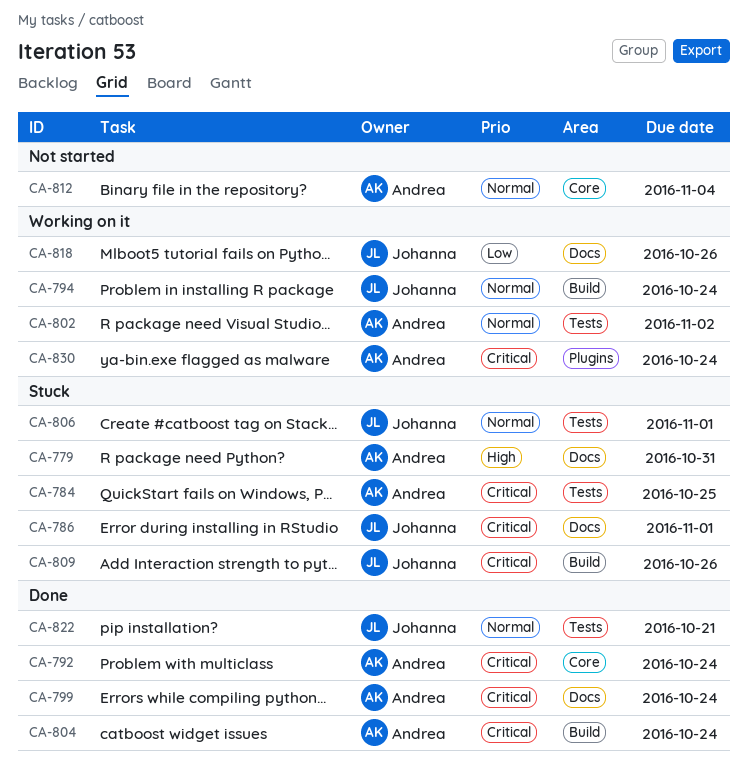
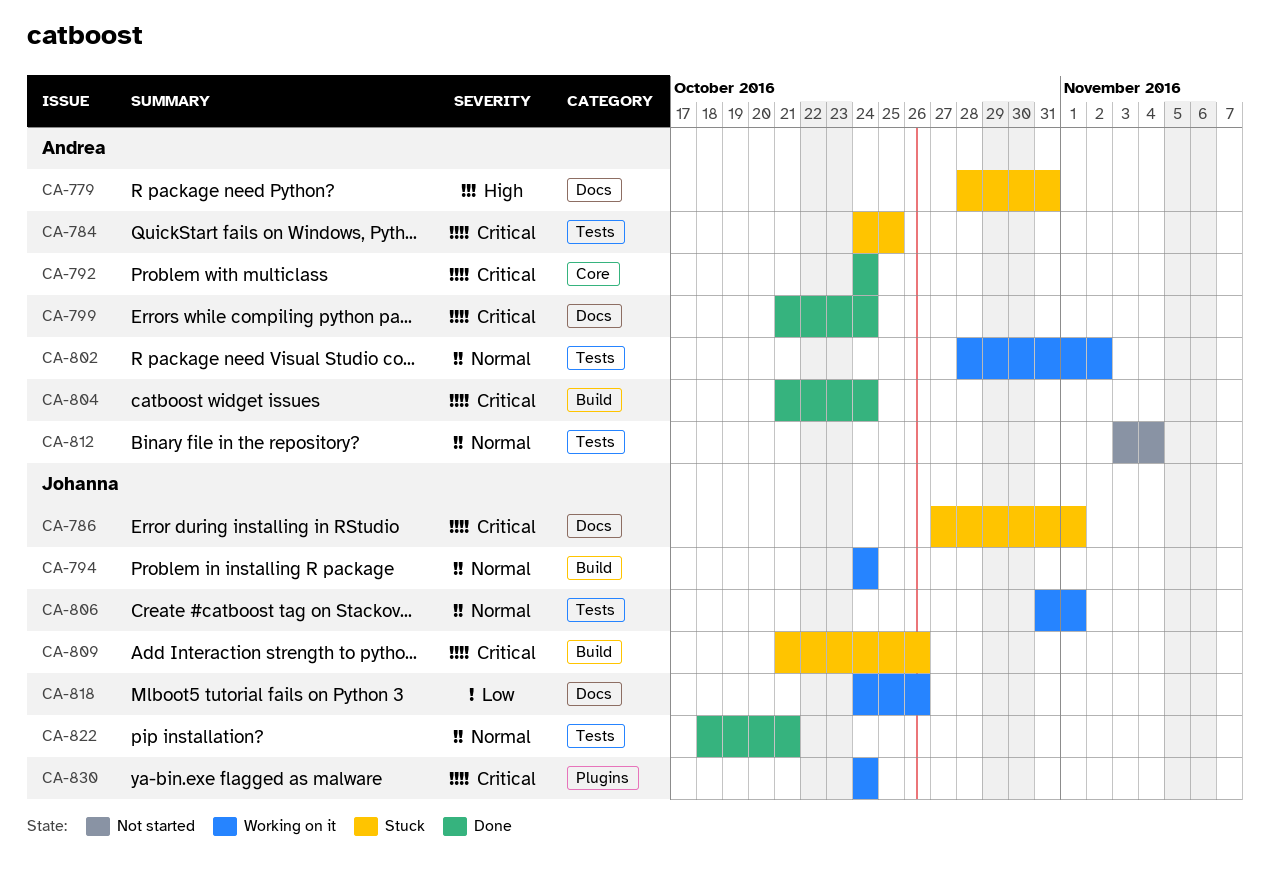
CA-806, status: Stuck -> Working on it
CA-812, label: Core -> Tests
CA-830, owner: Andrea -> Johanna

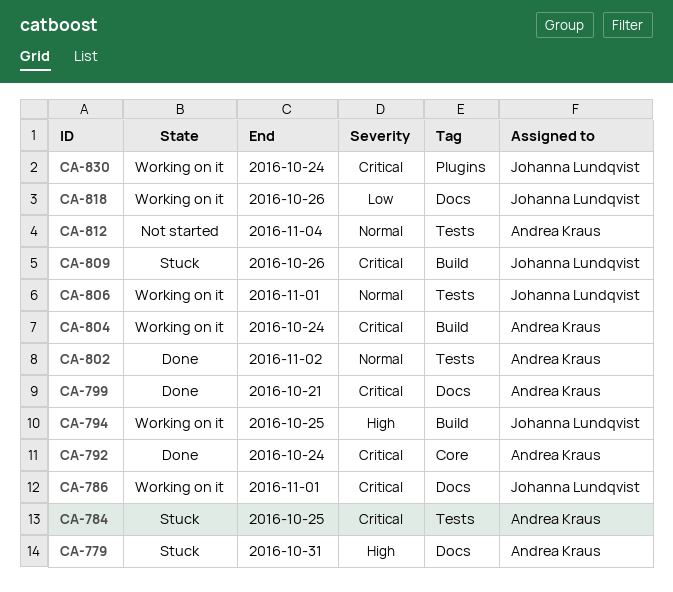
CA-786, status: Stuck -> Working on it
CA-794, priority: Normal -> High
CA-794, due: Oct 24 -> Oct 25
CA-799, due: Oct 24 -> Oct 21
CA-802, status: Working on it -> Done
CA-804, status: Done -> Working on it
CA-822: present -> none

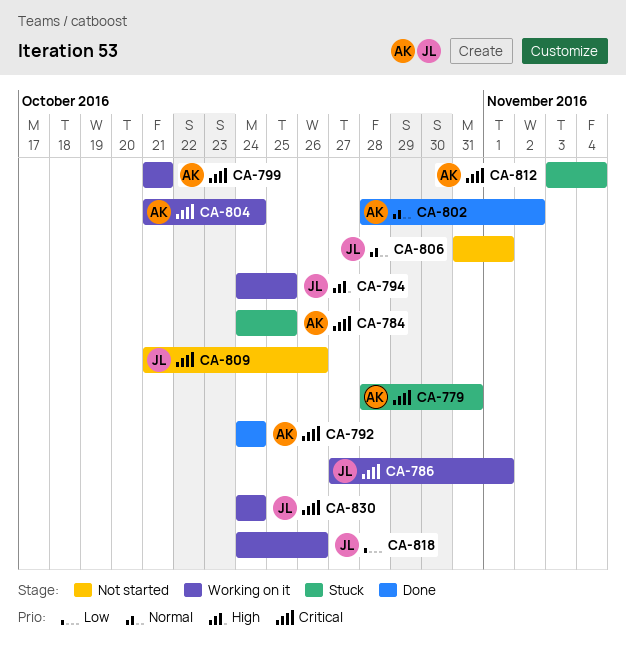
CA-779, priority: High -> Critical
CA-799, status: Done -> Working on it
CA-806, status: Working on it -> Not started
CA-809, status: Stuck -> Not started
CA-812, status: Not started -> Stuck
CA-812, priority: Normal -> Critical

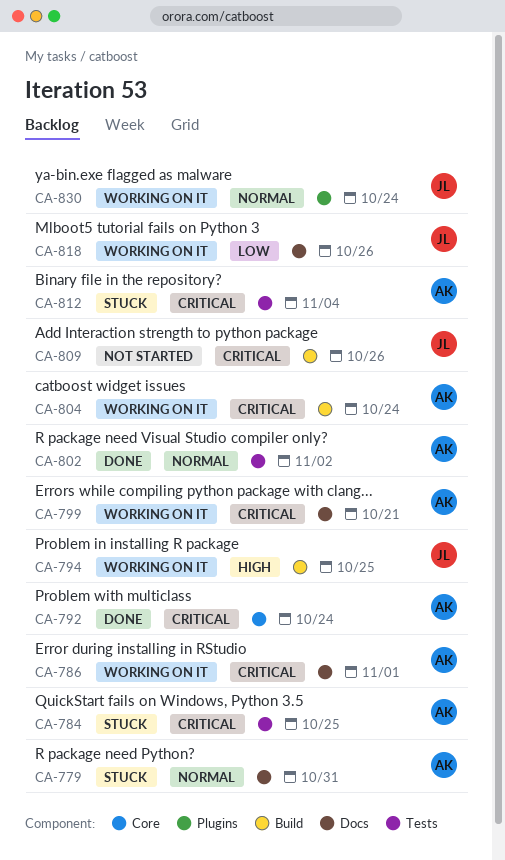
CA-779, priority: Critical -> Normal
CA-786, owner: JL -> AK
CA-806: present -> none
CA-830, priority: Critical -> Normal

